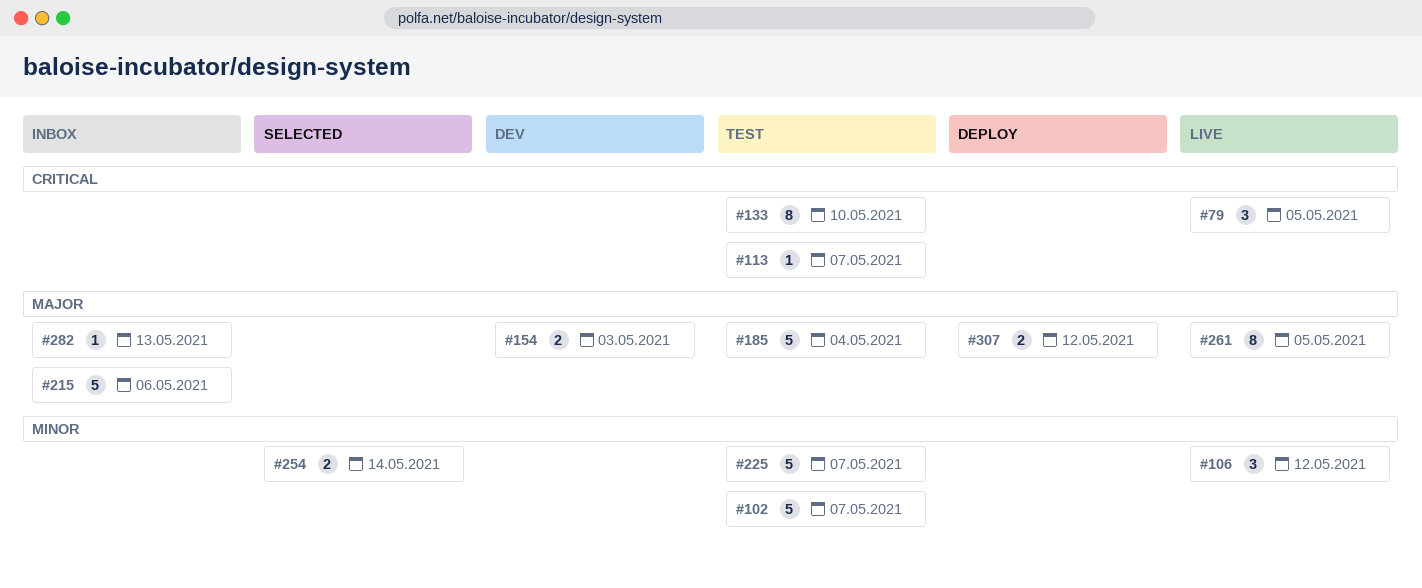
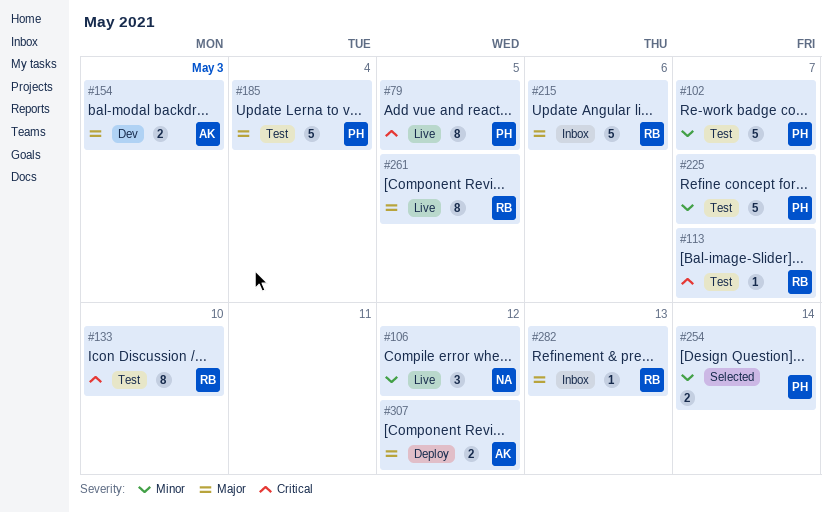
#79, estimate: 3 -> 8

